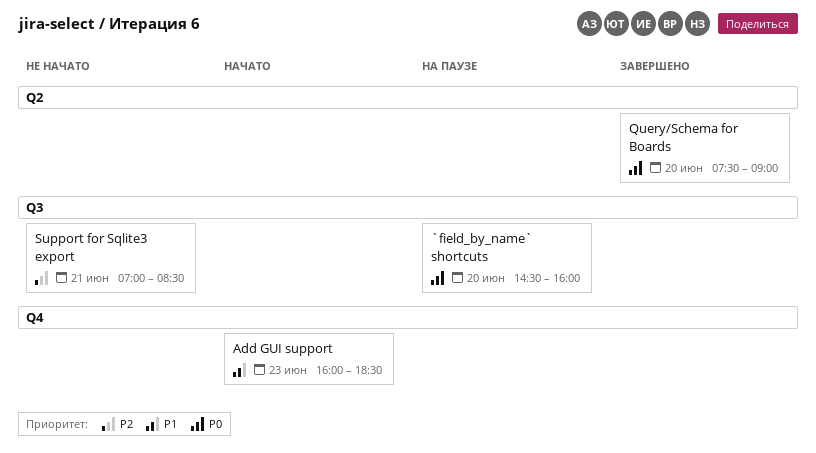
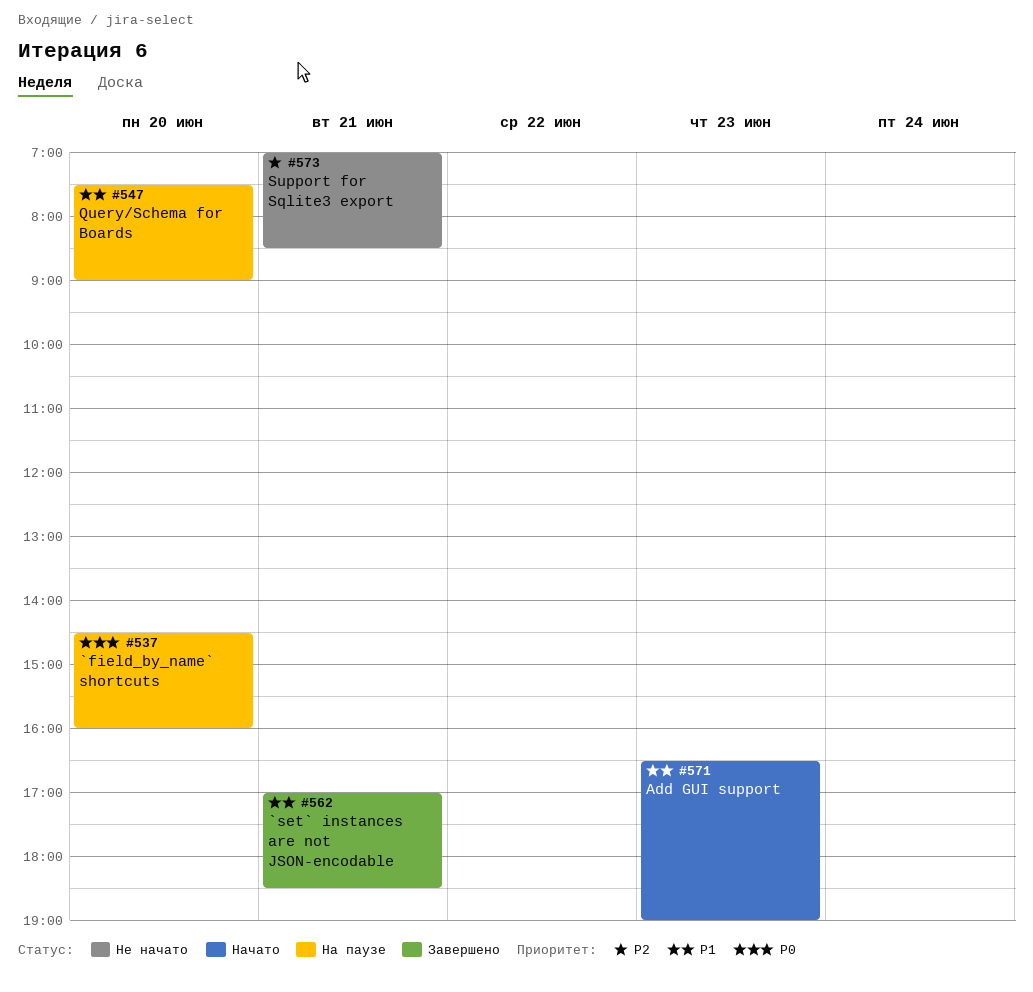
`set` instances are not JSON-encodable: none -> present
Add GUI support, begins: 16:00 -> 16:30
Add GUI support, ends: 18:30 -> 19:00
Query/Schema for Boards, status: Завершено -> На паузе
Query/Schema for Boards, priority: P0 -> P1

